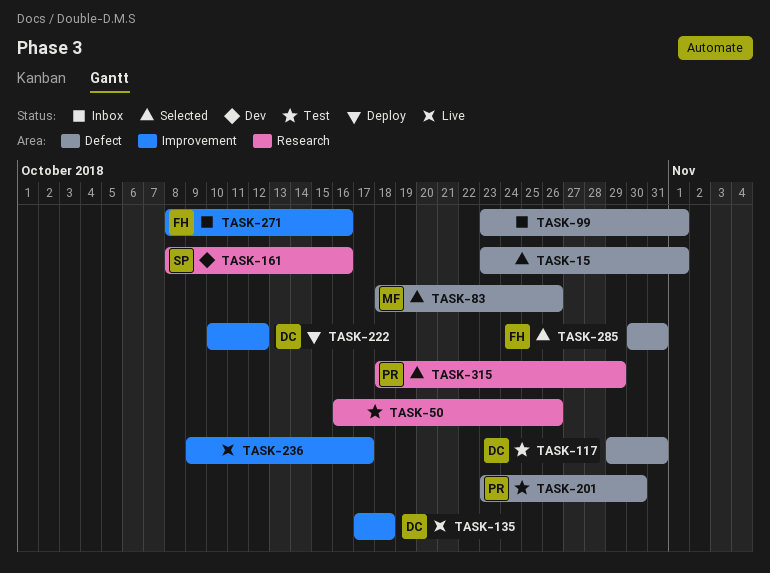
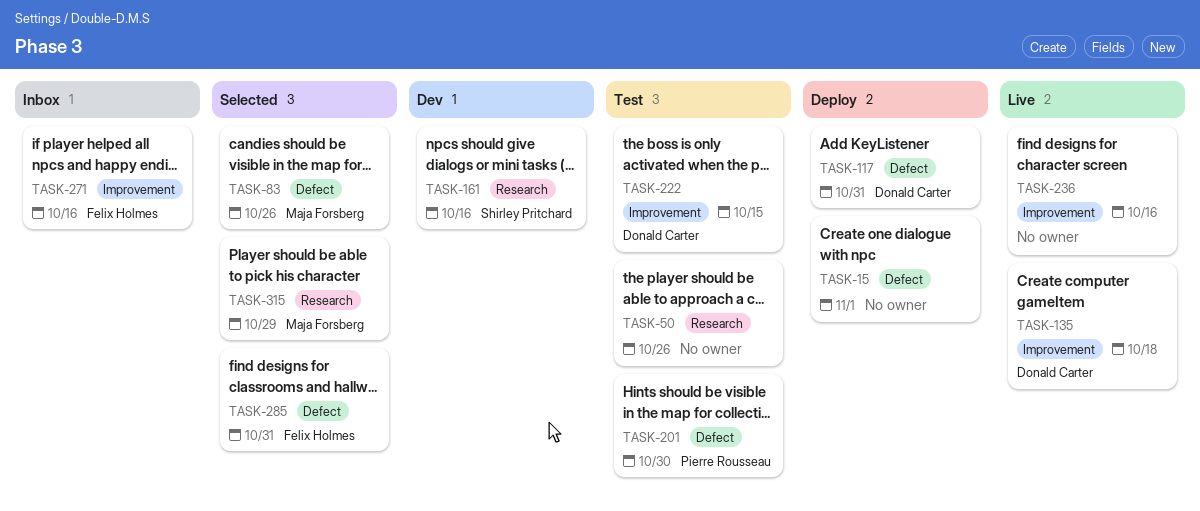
TASK-15, status: Selected -> Deploy
TASK-99: present -> none
TASK-117, status: Test -> Deploy
TASK-222, status: Deploy -> Test
TASK-222, due: Oct 12 -> Oct 15
TASK-236, due: Oct 17 -> Oct 16
TASK-315, owner: Pierre Rousseau -> Maja Forsberg

